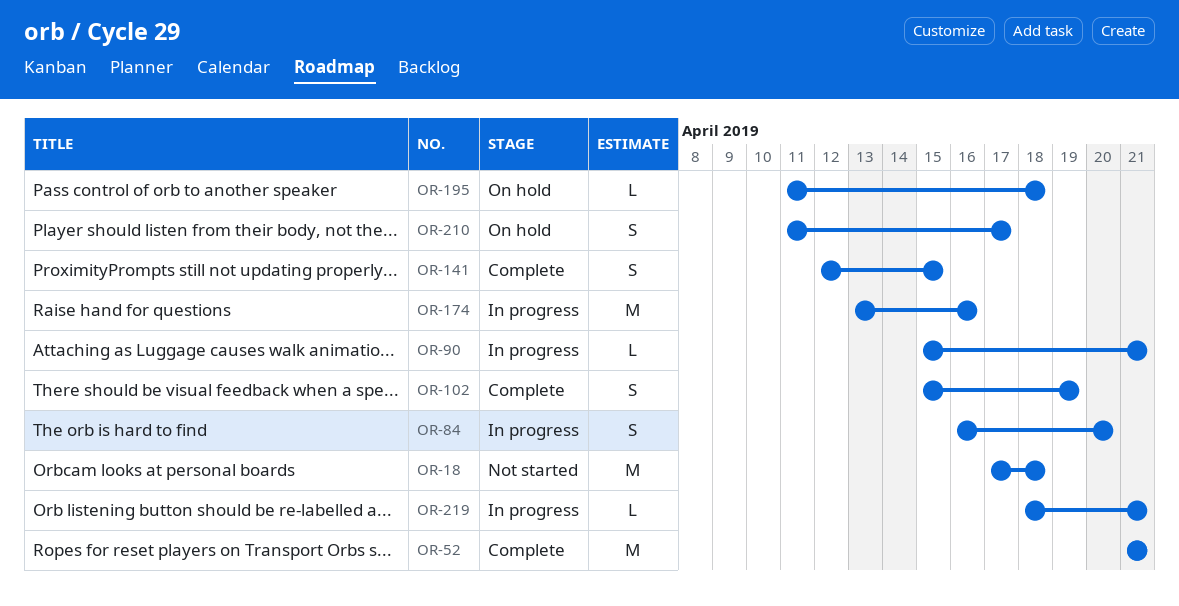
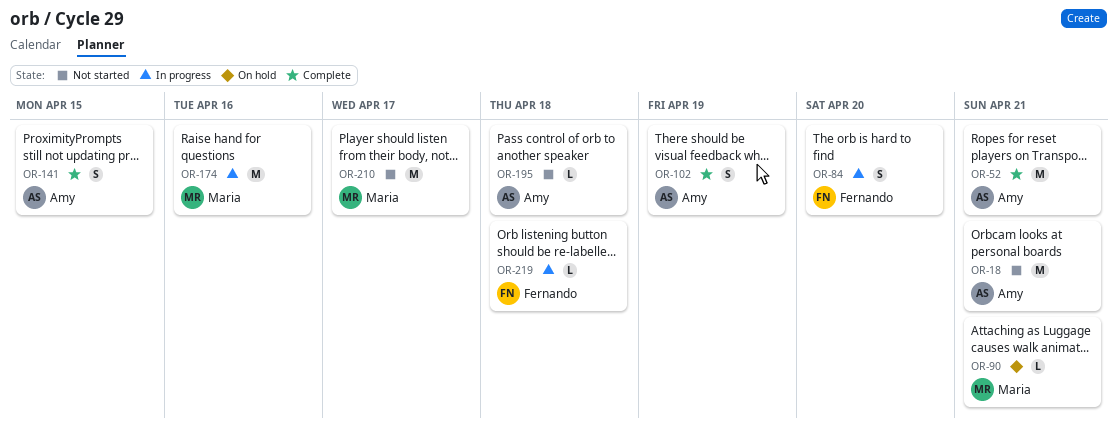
OR-18, due: Apr 18 -> Apr 21
OR-90, status: In progress -> On hold
OR-195, status: On hold -> Not started
OR-210, status: On hold -> Not started
OR-210, estimate: S -> M
OR-219, due: Apr 21 -> Apr 18

